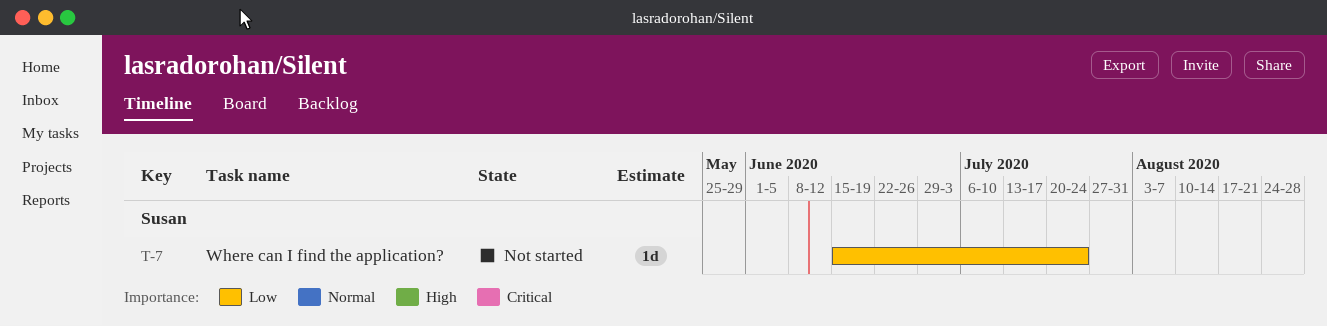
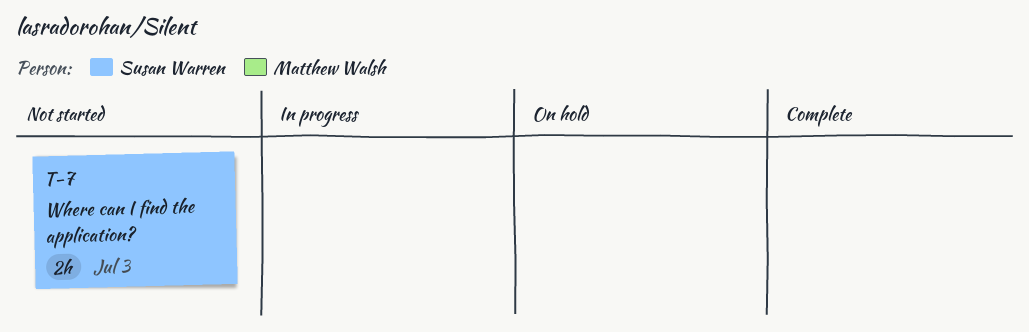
T-7, estimate: 1d -> 2h
T-7, due: Jul 24 -> Jul 3

